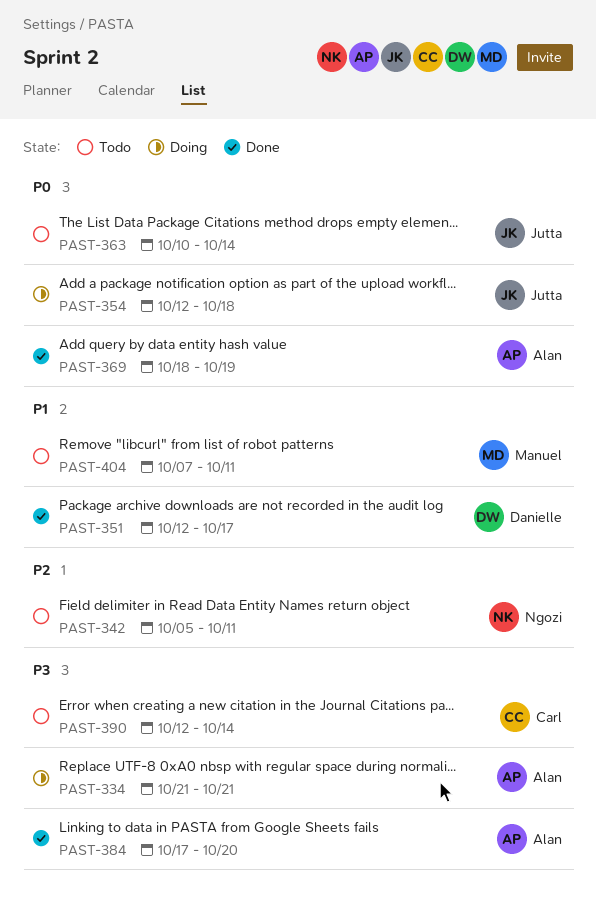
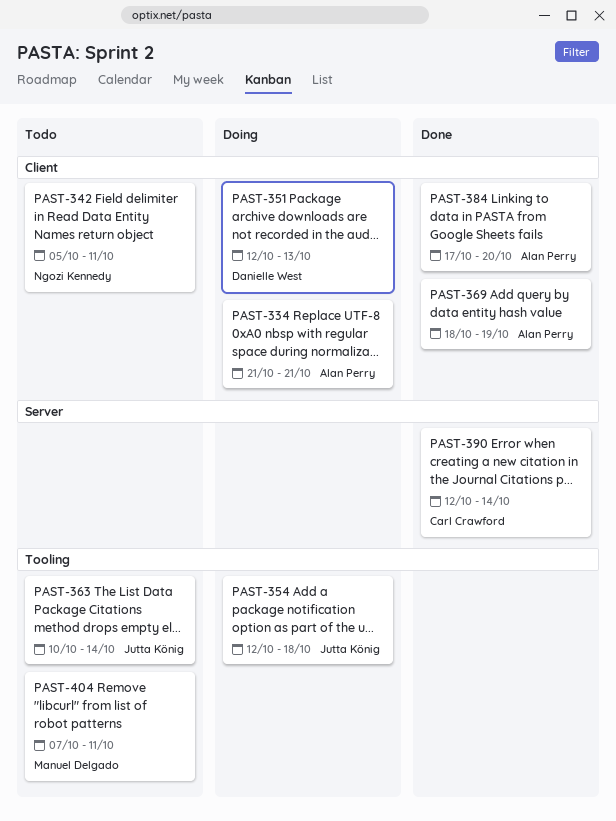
PAST-351, status: Done -> Doing
PAST-351, due: Oct 17 -> Oct 13
PAST-390, status: Todo -> Done

